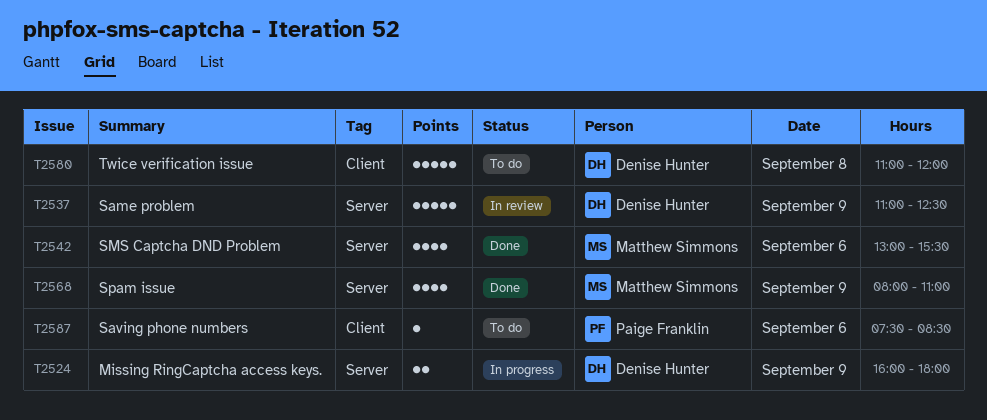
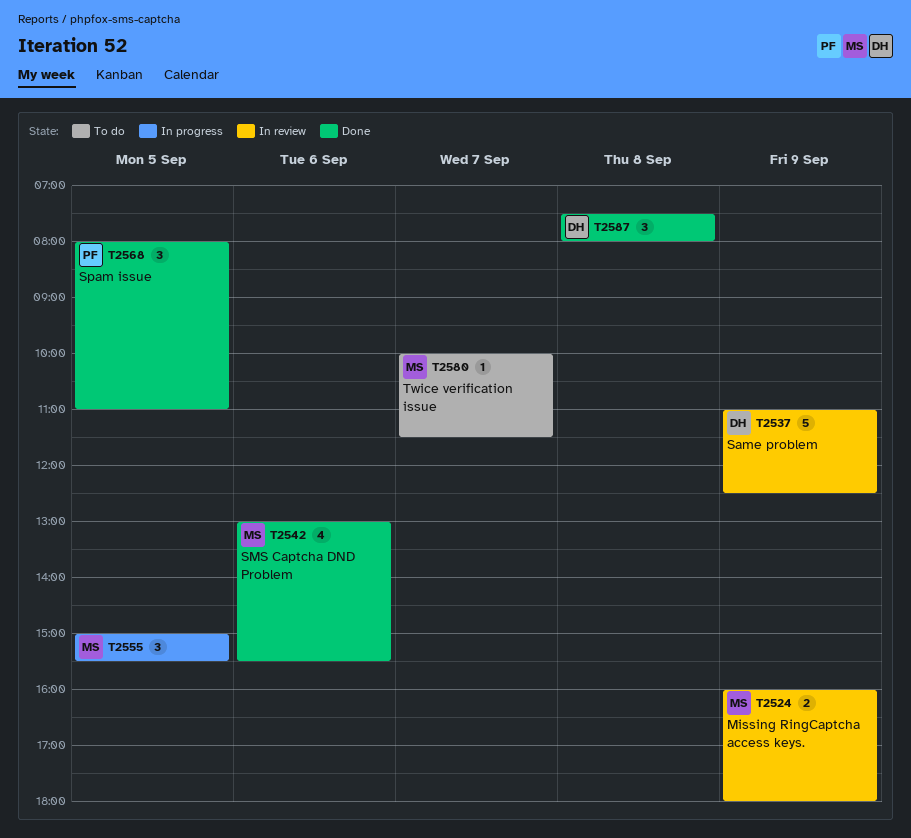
T2524, status: In progress -> In review
T2524, owner: Denise Hunter -> Matthew Simmons
T2555: none -> present
T2568, owner: Matthew Simmons -> Paige Franklin
T2568, estimate: 4 -> 3
T2568, day: Sep 9 -> Sep 5
T2580, owner: Denise Hunter -> Matthew Simmons
T2580, estimate: 5 -> 1
T2580, day: Sep 8 -> Sep 7
T2580, begins: 11:00 -> 10:00
T2580, ends: 12:00 -> 11:30
T2587, status: To do -> Done
T2587, owner: Paige Franklin -> Denise Hunter
T2587, estimate: 1 -> 3
T2587, day: Sep 6 -> Sep 8
T2587, ends: 08:30 -> 08:00

